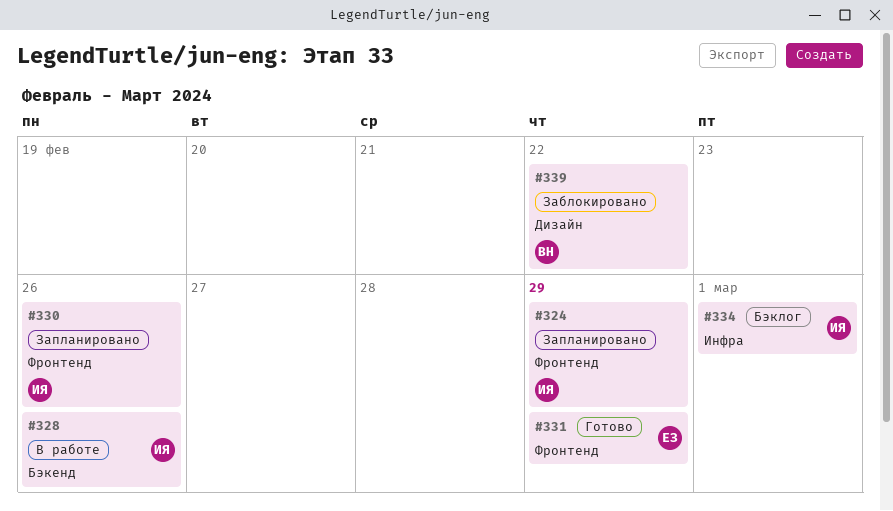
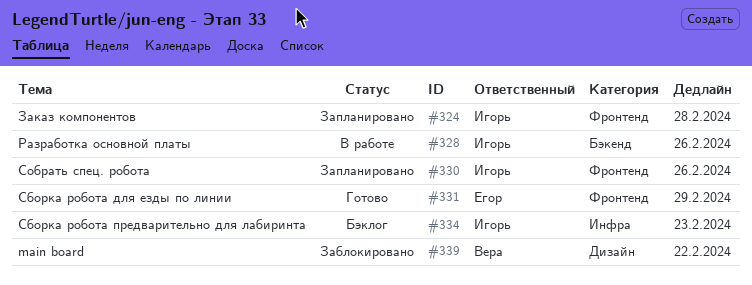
#324, due: Feb 29 -> Feb 28
#334, due: Mar 1 -> Feb 23

